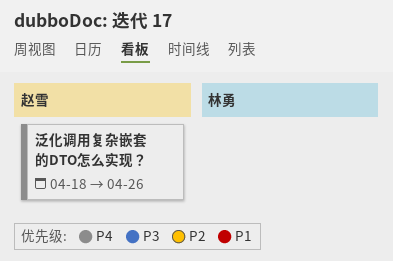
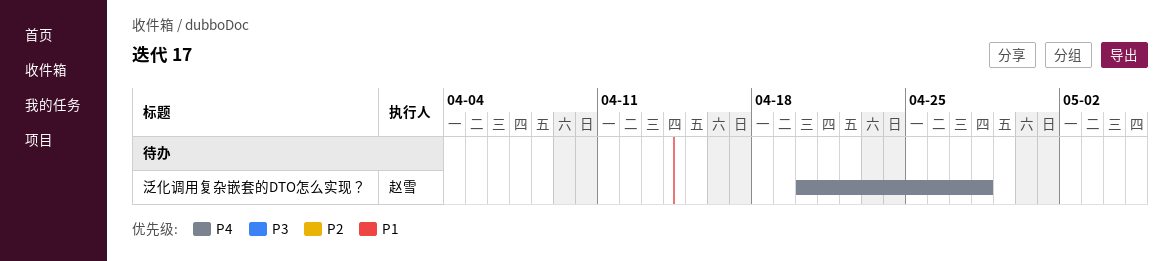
泛化调用复杂嵌套的DTO怎么实现？, start: Apr 18 -> Apr 20
泛化调用复杂嵌套的DTO怎么实现？, due: Apr 26 -> Apr 28

